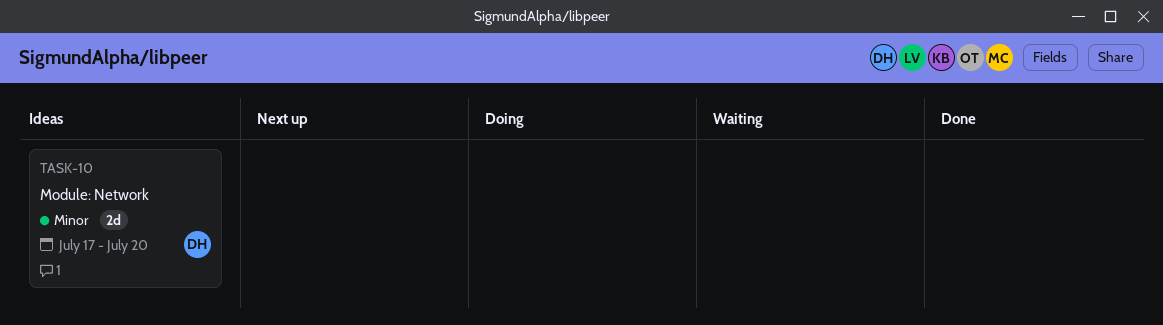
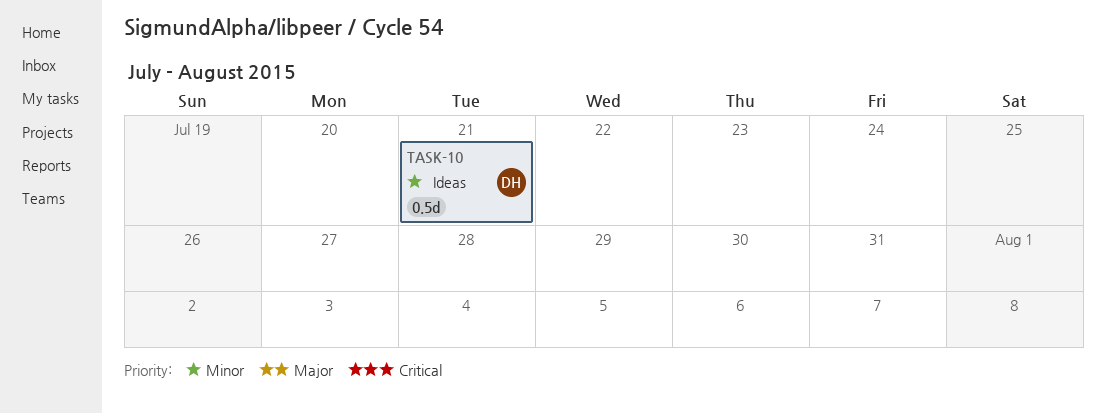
TASK-10, estimate: 2d -> 0.5d
TASK-10, due: Jul 20 -> Jul 21

